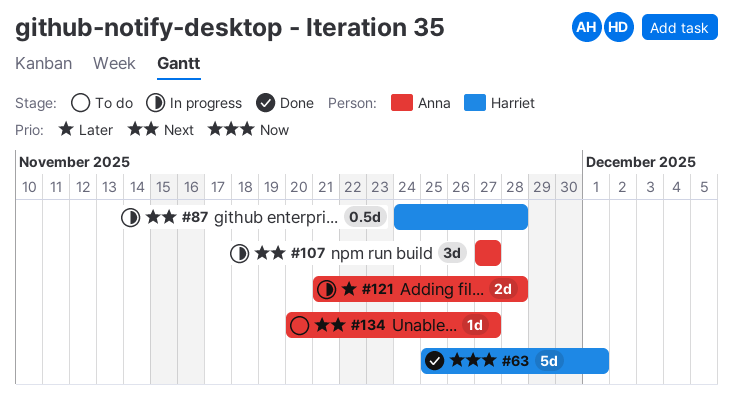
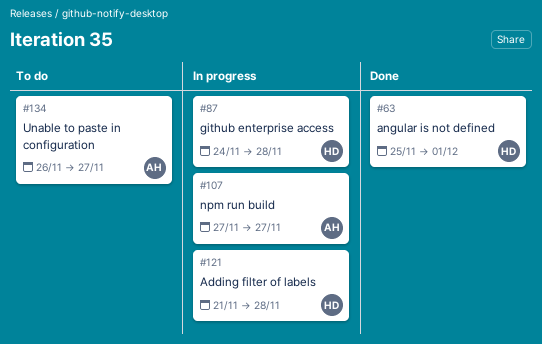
#121, owner: Anna -> Harriet
#134, start: Nov 20 -> Nov 26

